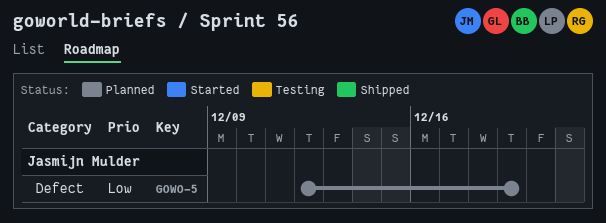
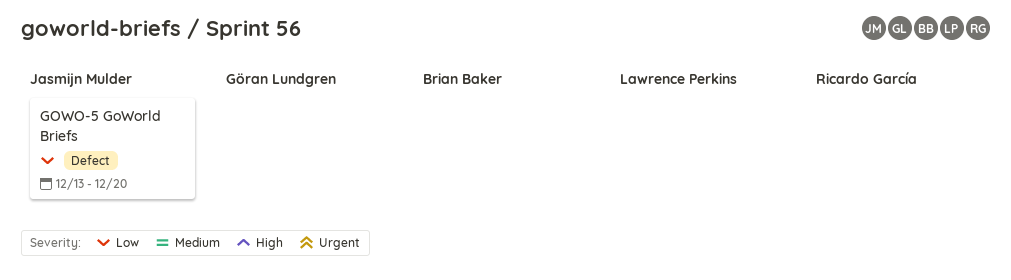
GOWO-5, start: Dec 12 -> Dec 13
GOWO-5, due: Dec 19 -> Dec 20

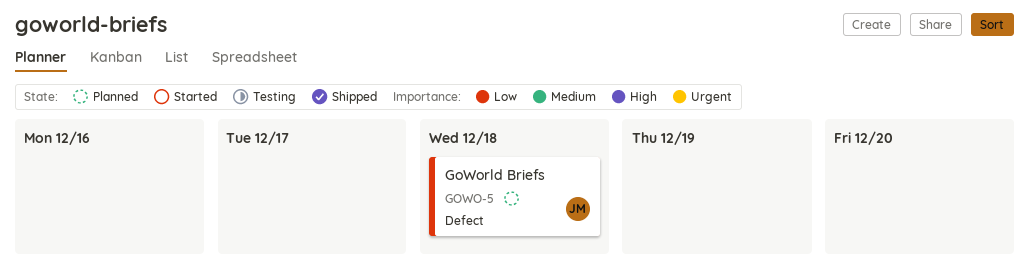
GOWO-5, due: Dec 20 -> Dec 18

